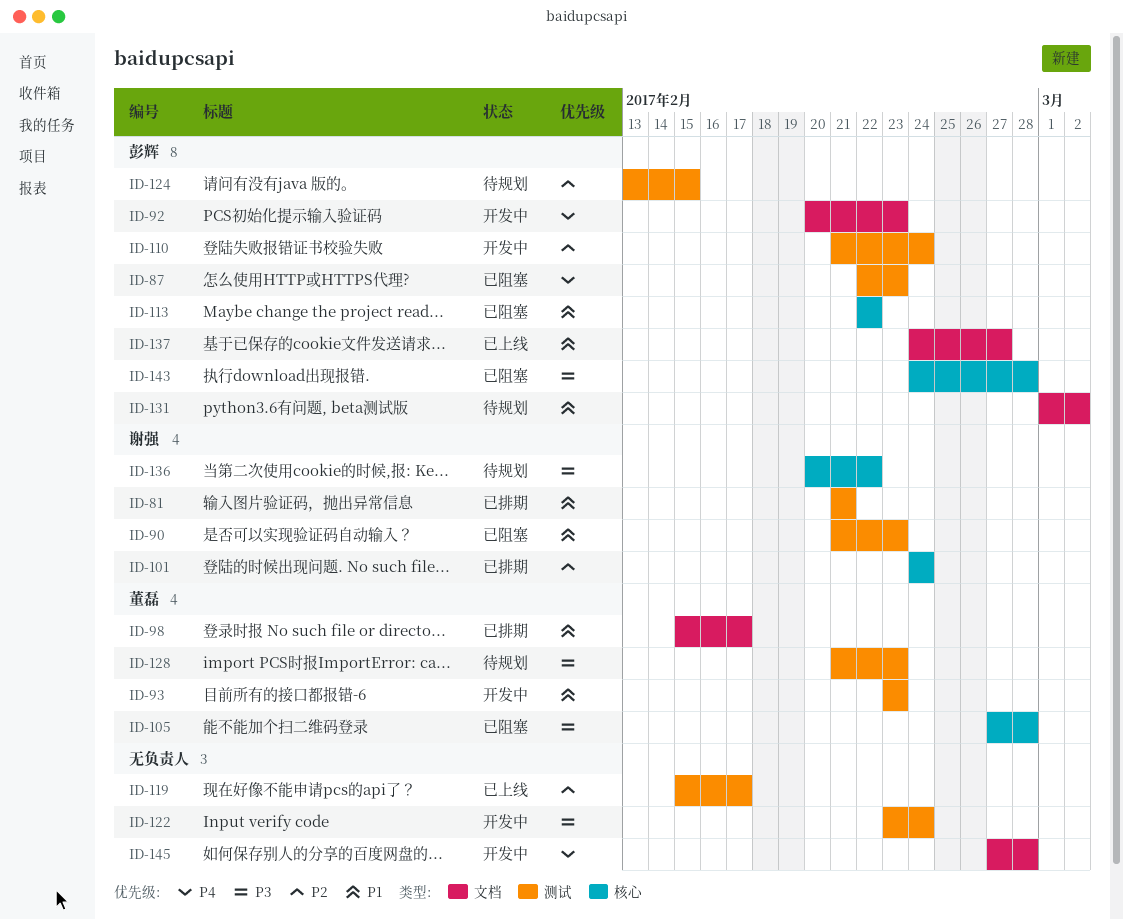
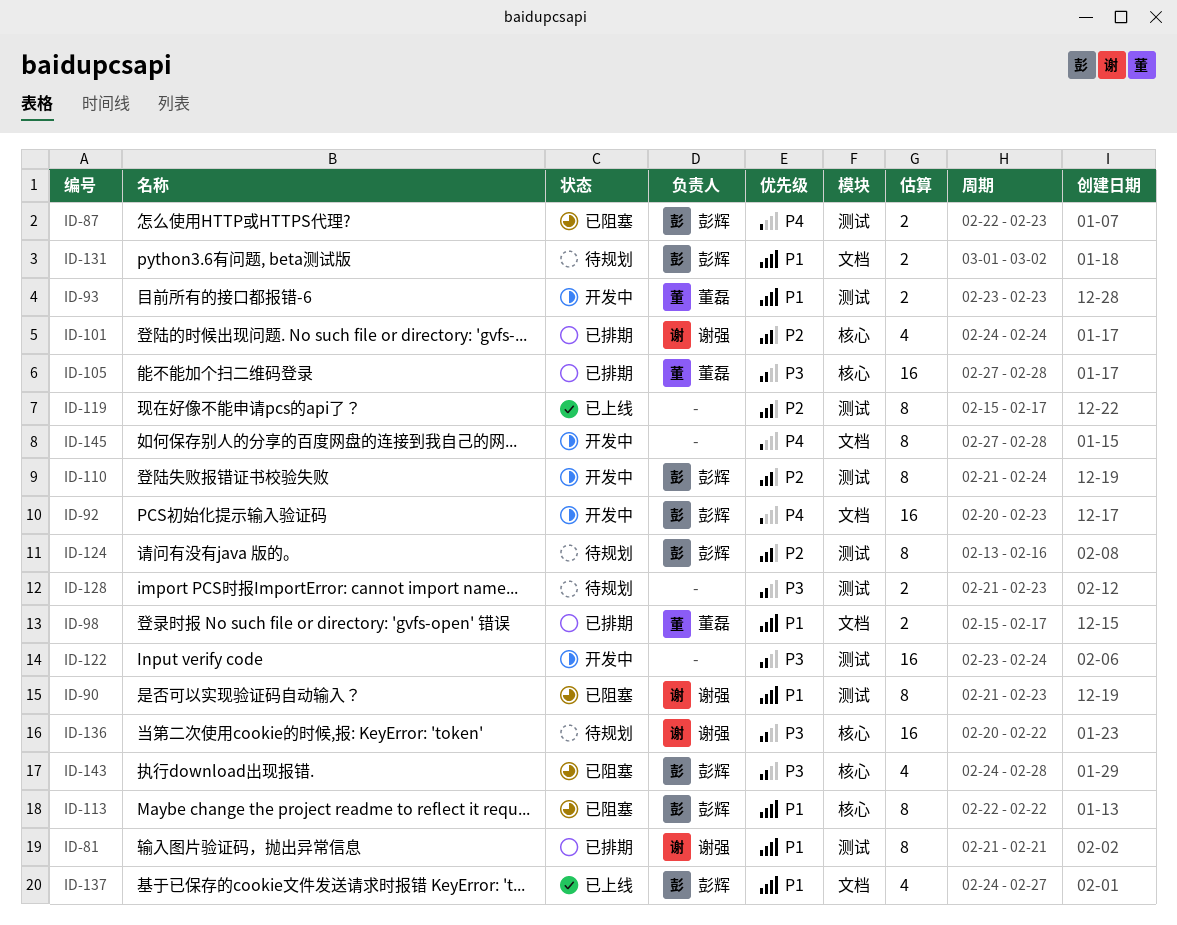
ID-105, status: 已阻塞 -> 已排期
ID-124, due: Feb 15 -> Feb 16
ID-128, owner: 董磊 -> none

